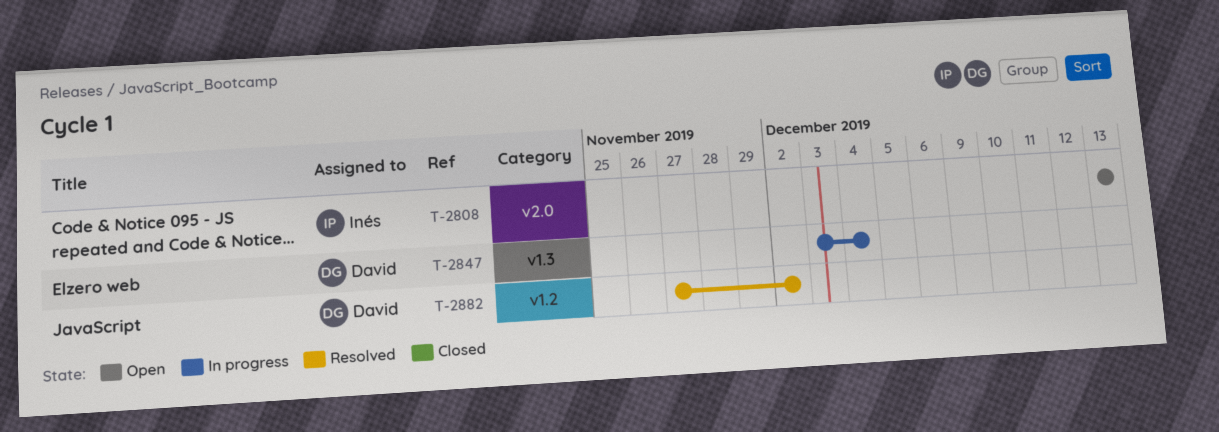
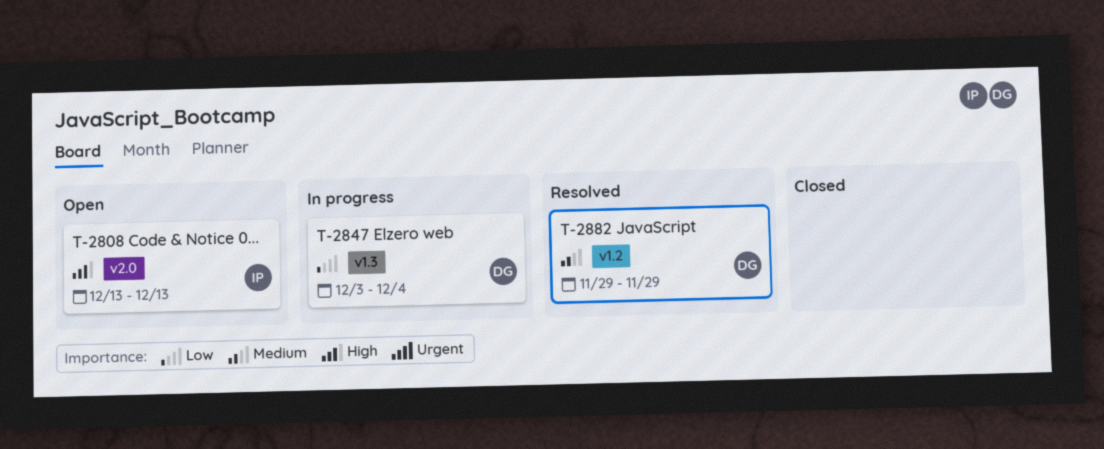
T-2882, start: Nov 27 -> Nov 29
T-2882, due: Dec 2 -> Nov 29

